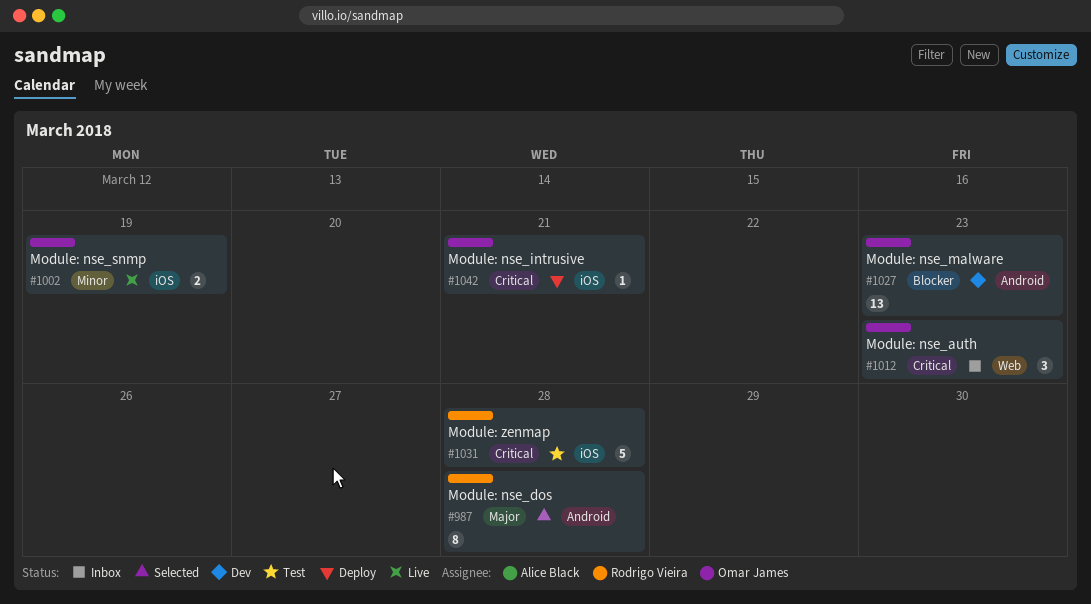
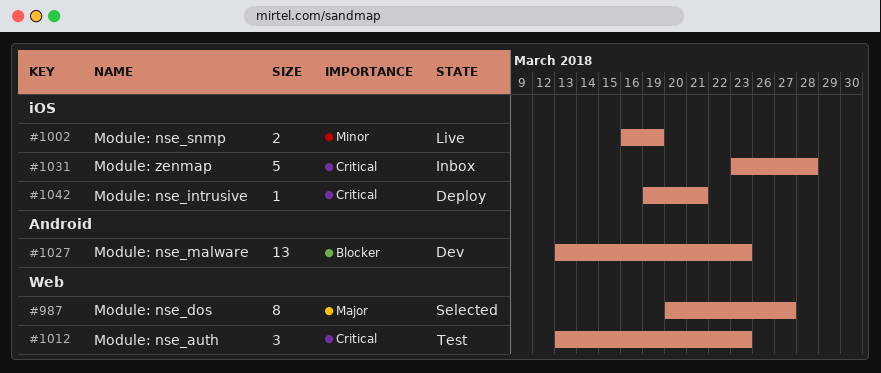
#987, label: Android -> Web
#987, due: Mar 28 -> Mar 27
#1012, status: Inbox -> Test
#1031, status: Test -> Inbox

